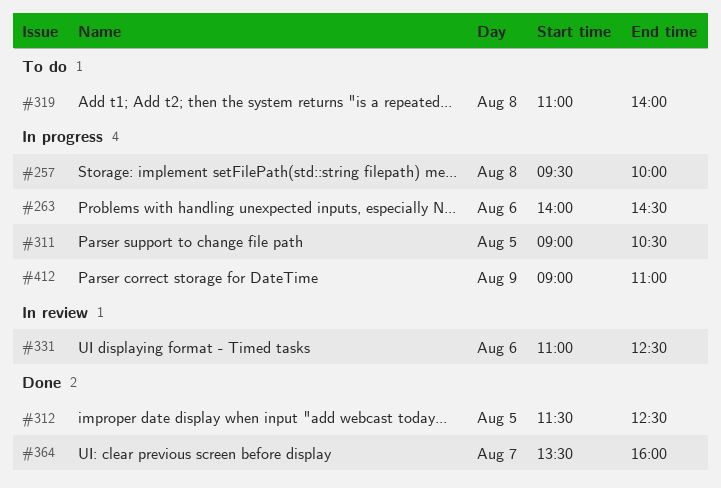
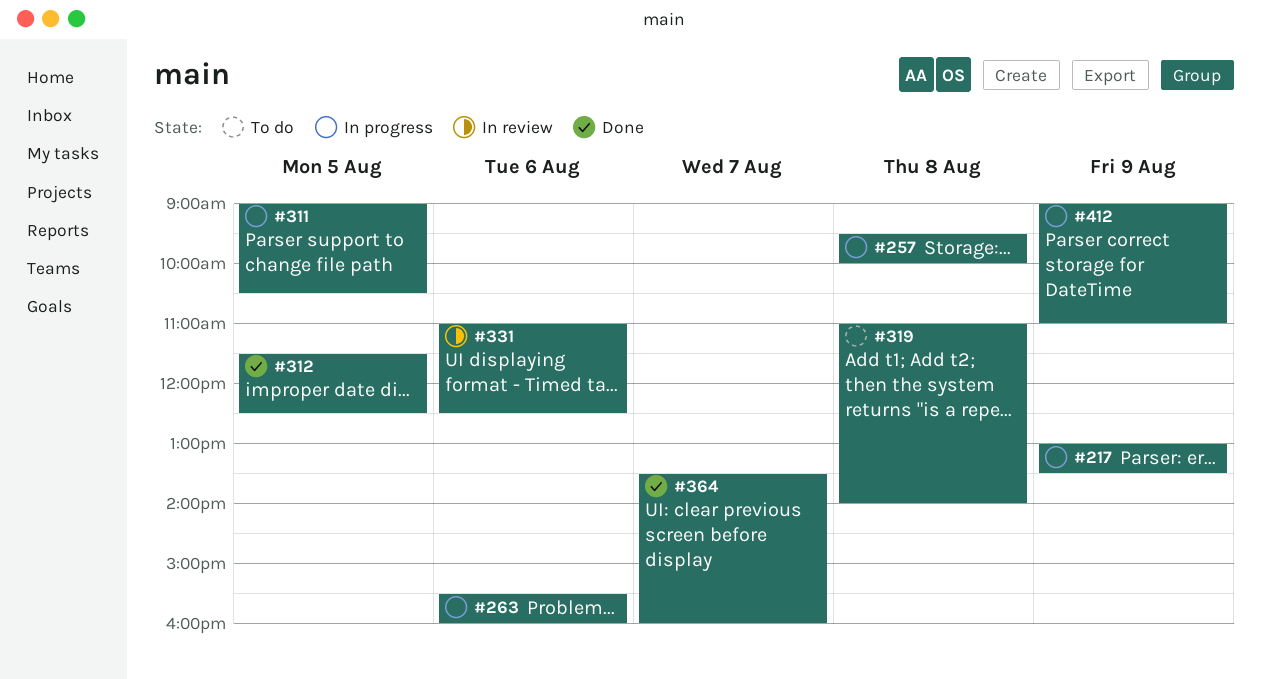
#217: none -> present
#263, begins: 14:00 -> 15:30
#263, ends: 14:30 -> 16:00

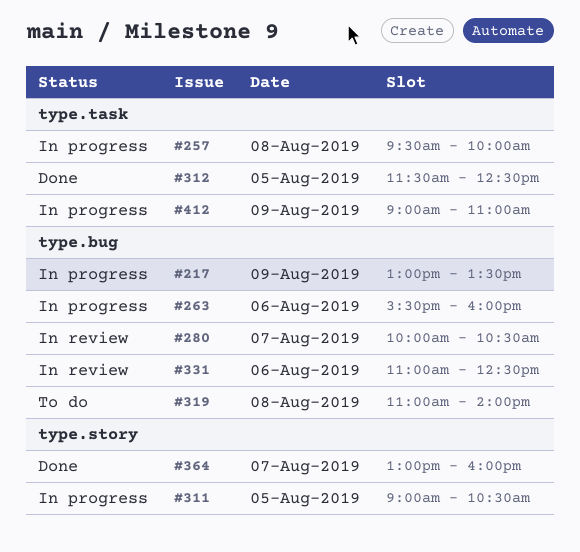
#280: none -> present
#364, begins: 13:30 -> 13:00

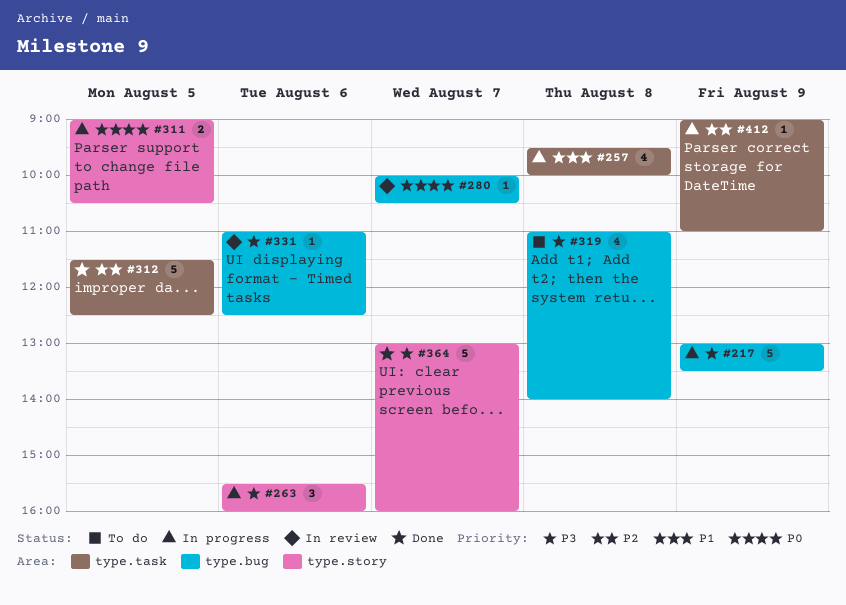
#263, label: type.bug -> type.story

